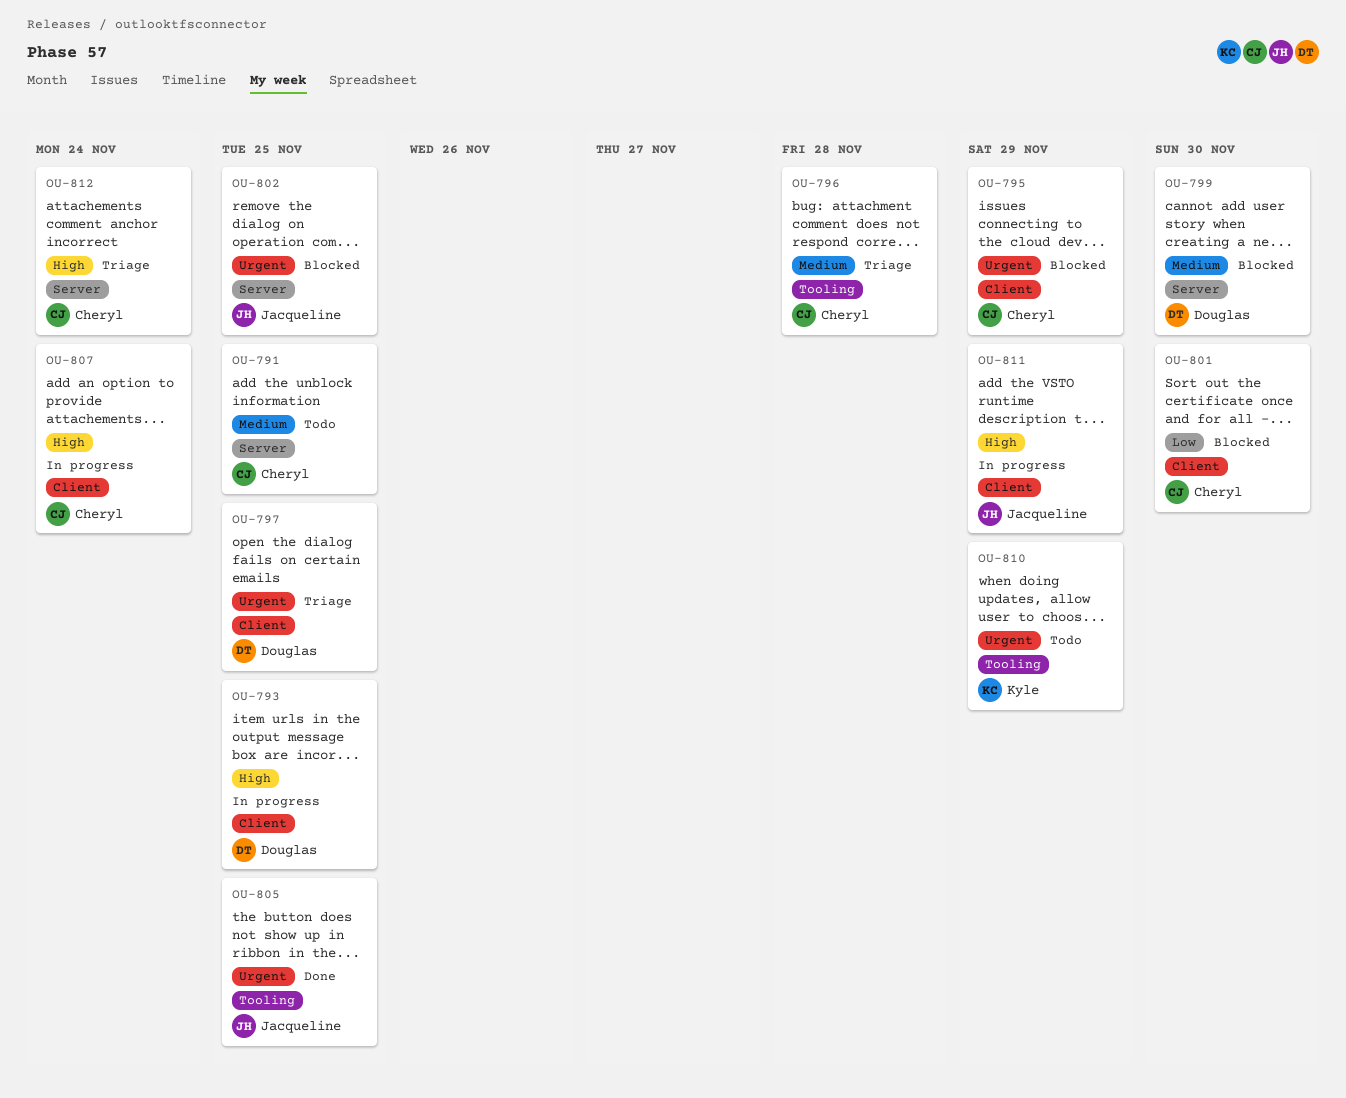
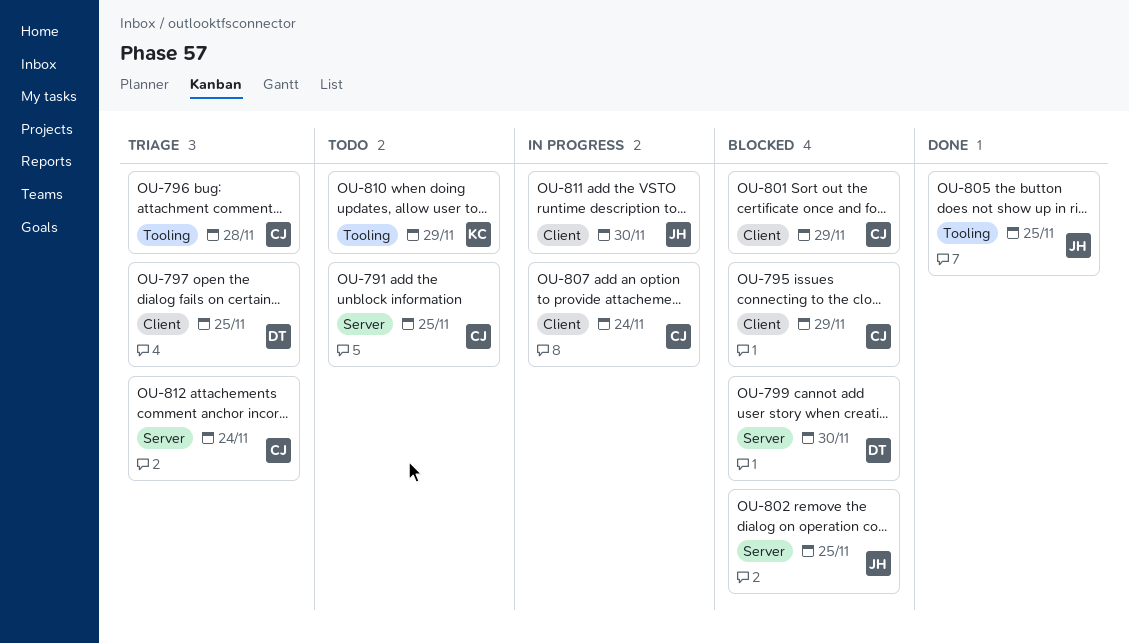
OU-793: present -> none
OU-801, due: Nov 30 -> Nov 29
OU-811, due: Nov 29 -> Nov 30

